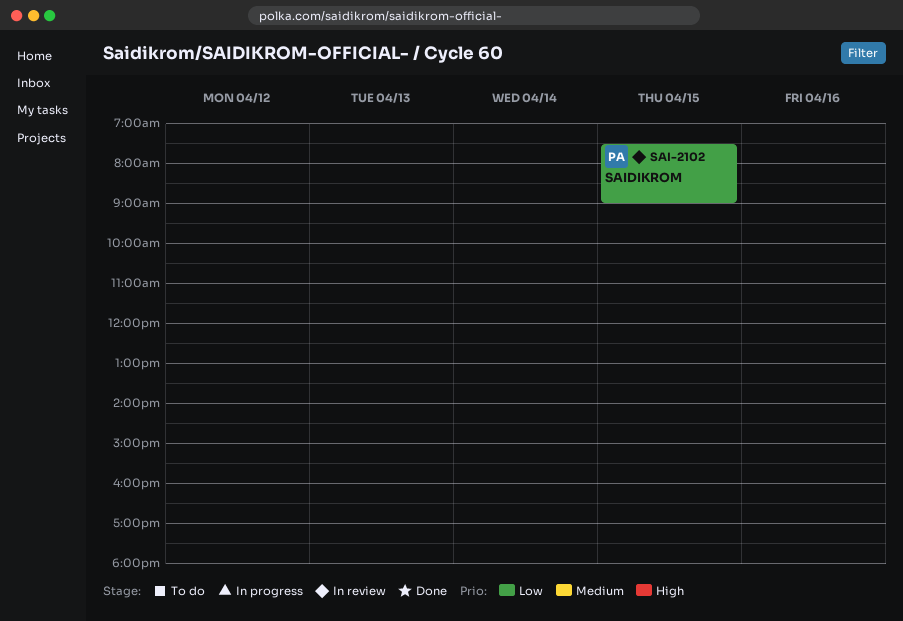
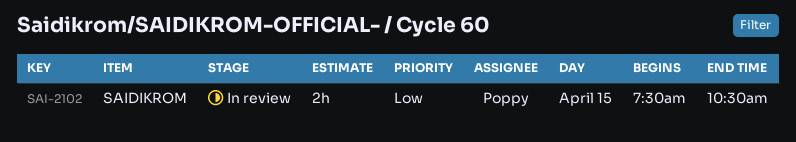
SAI-2102, ends: 09:00 -> 10:30

